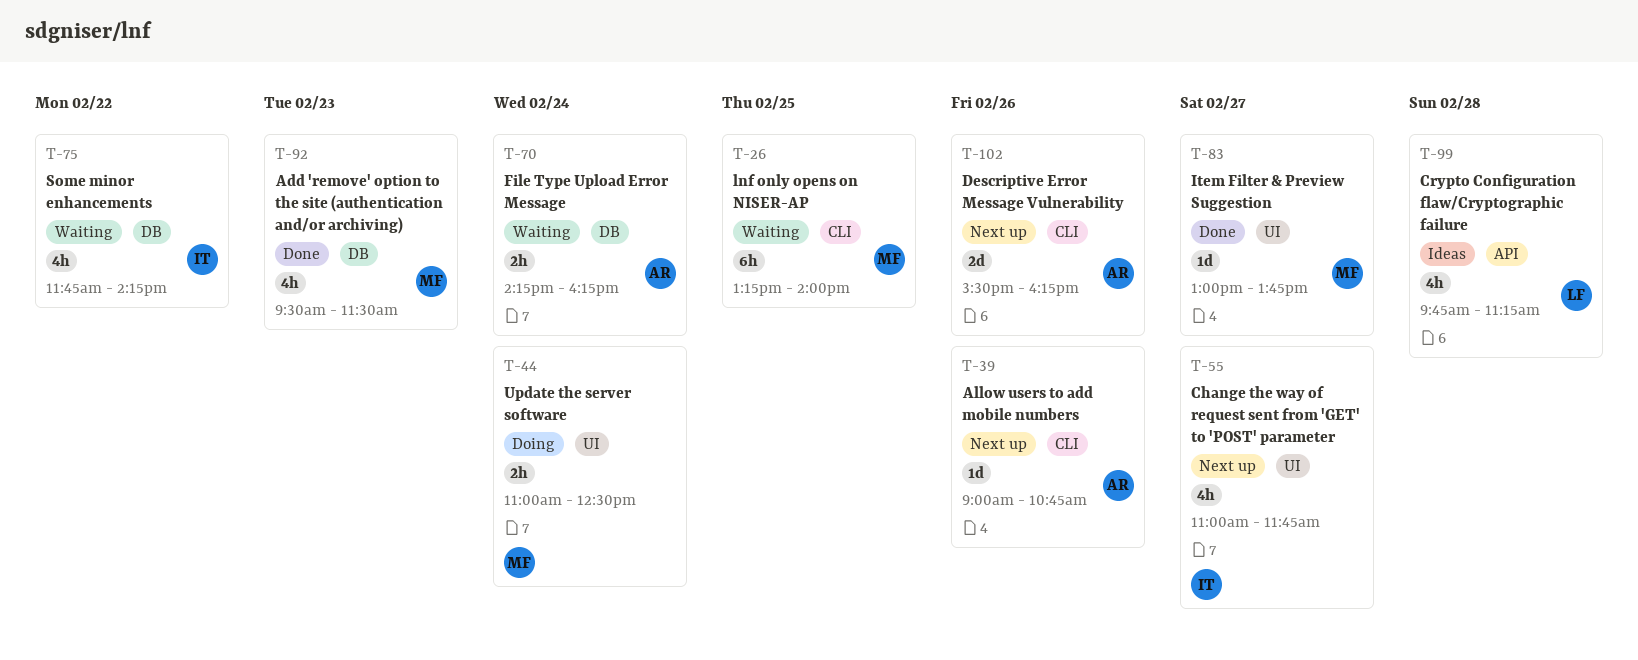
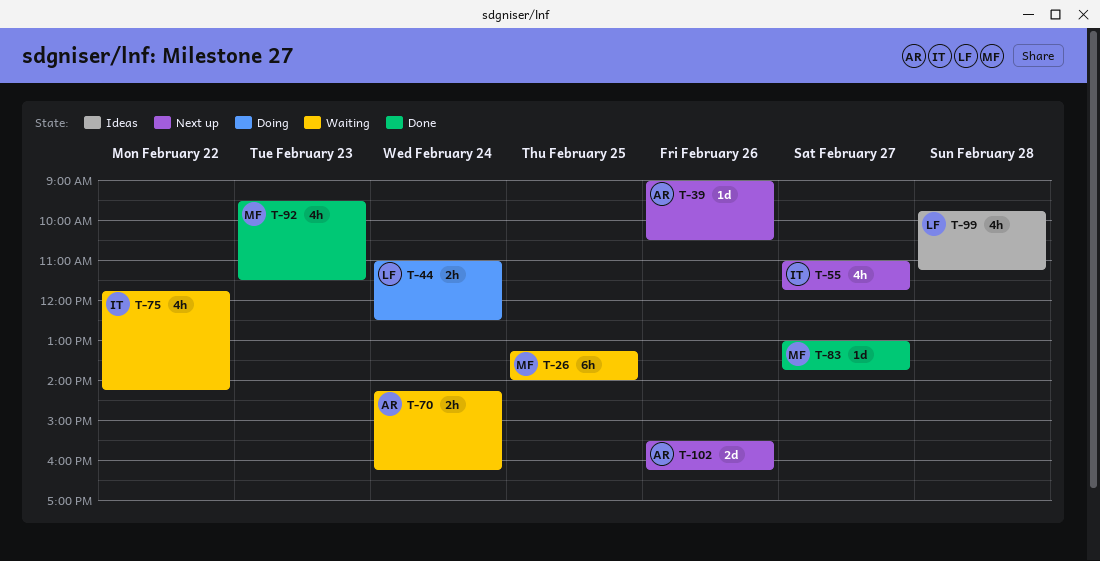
T-39, ends: 10:45 -> 10:30
T-44, owner: MF -> LF

